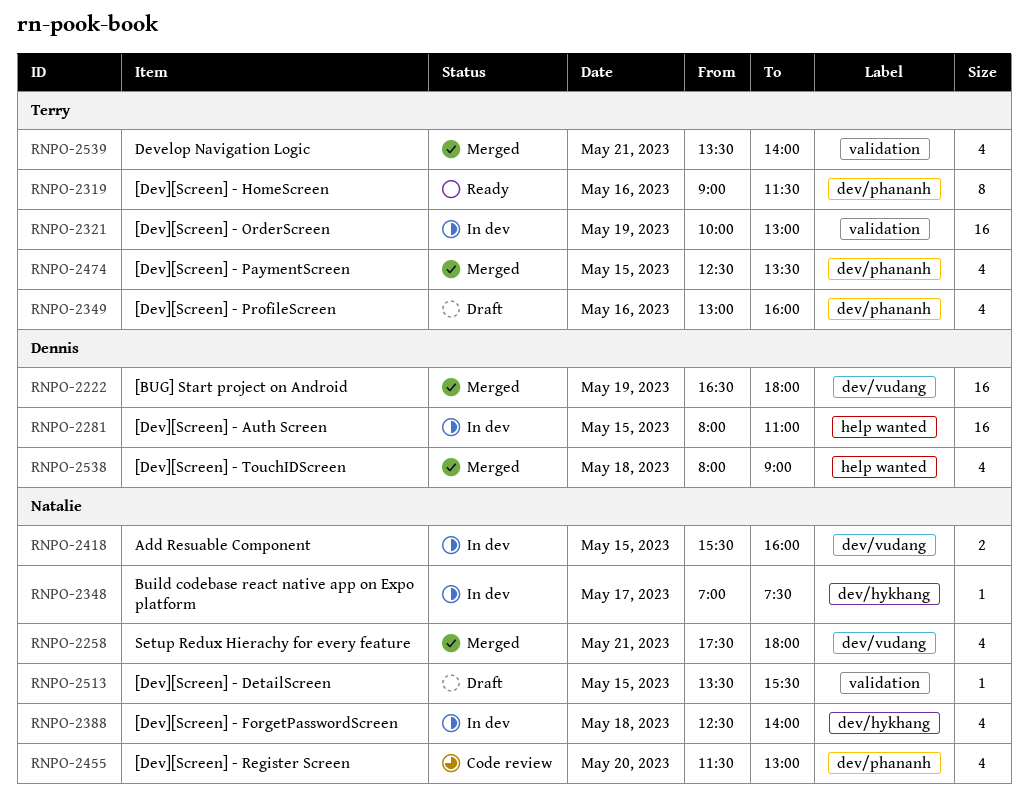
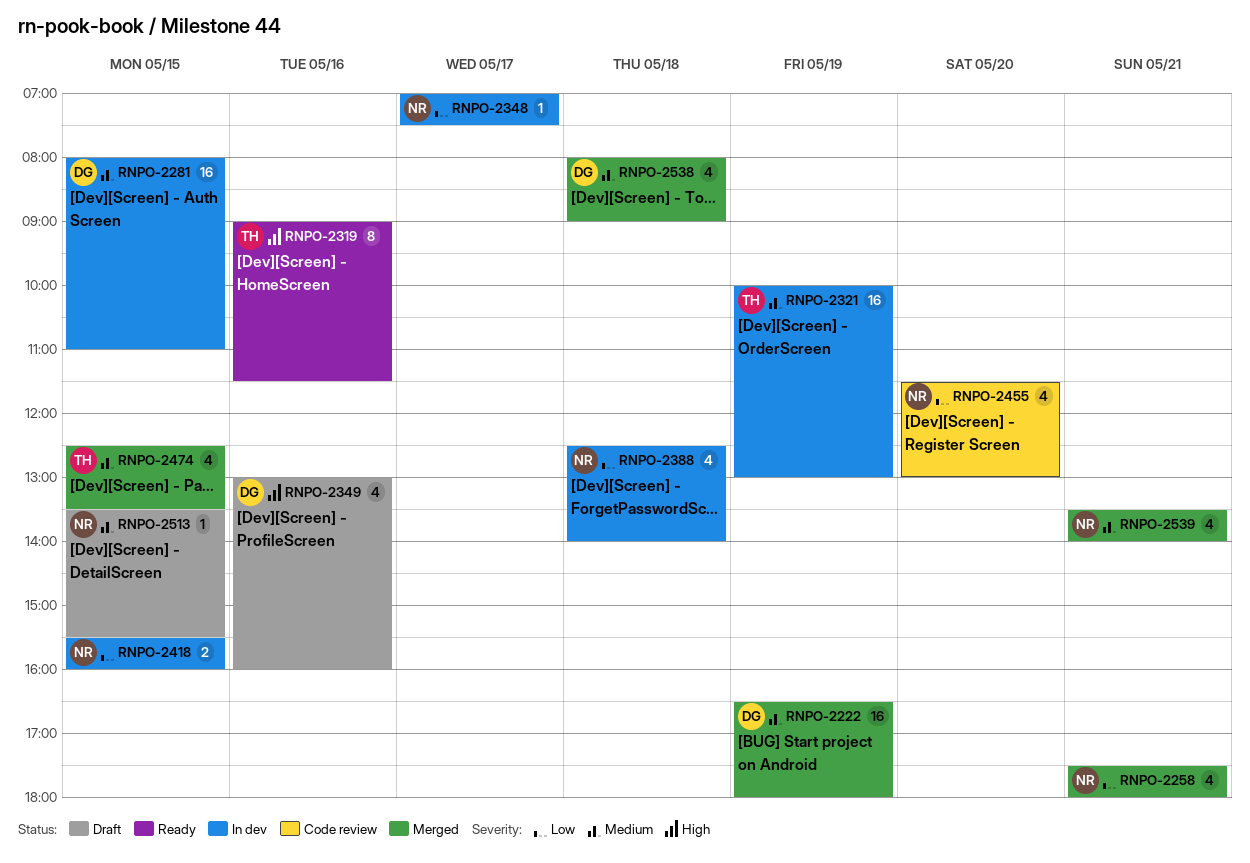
RNPO-2349, owner: Terry -> Dennis
RNPO-2539, owner: Terry -> Natalie

